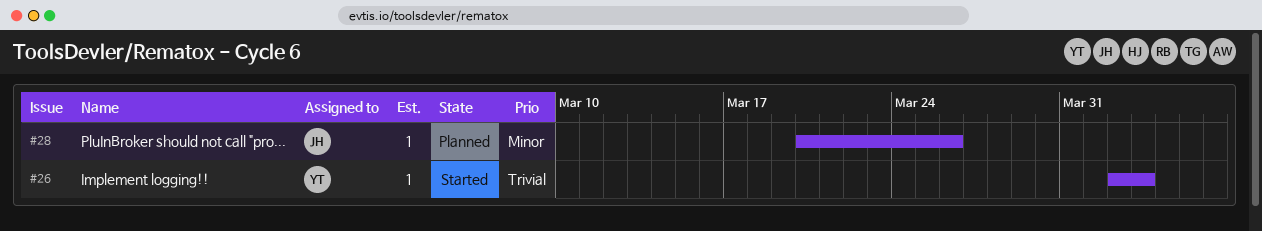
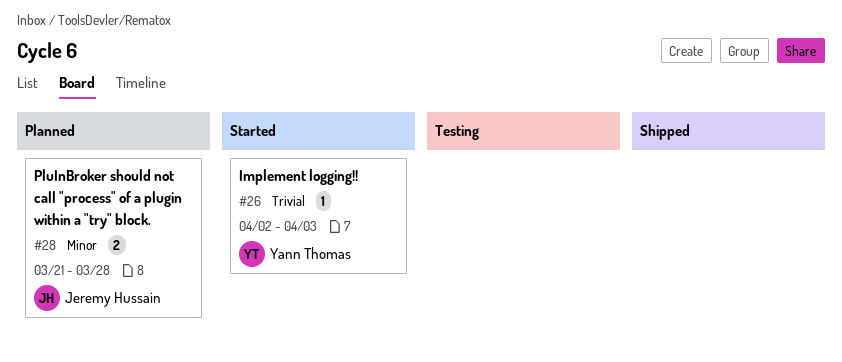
#28, estimate: 1 -> 2
#28, start: Mar 20 -> Mar 21
#28, due: Mar 26 -> Mar 28

